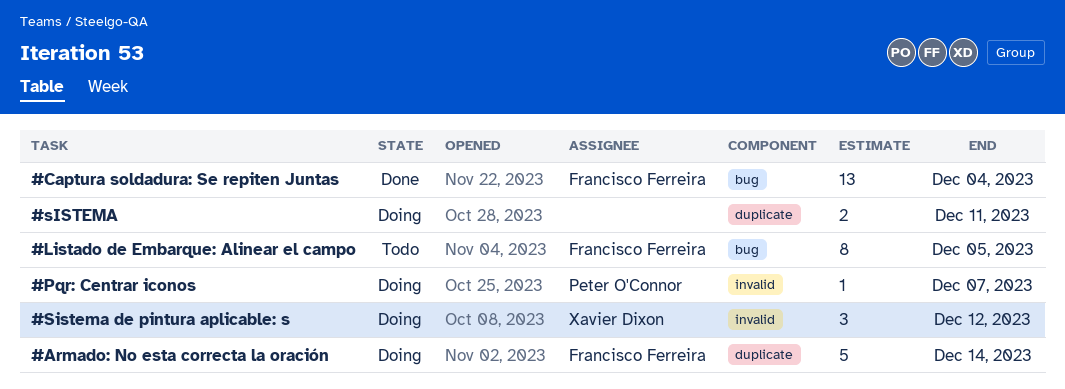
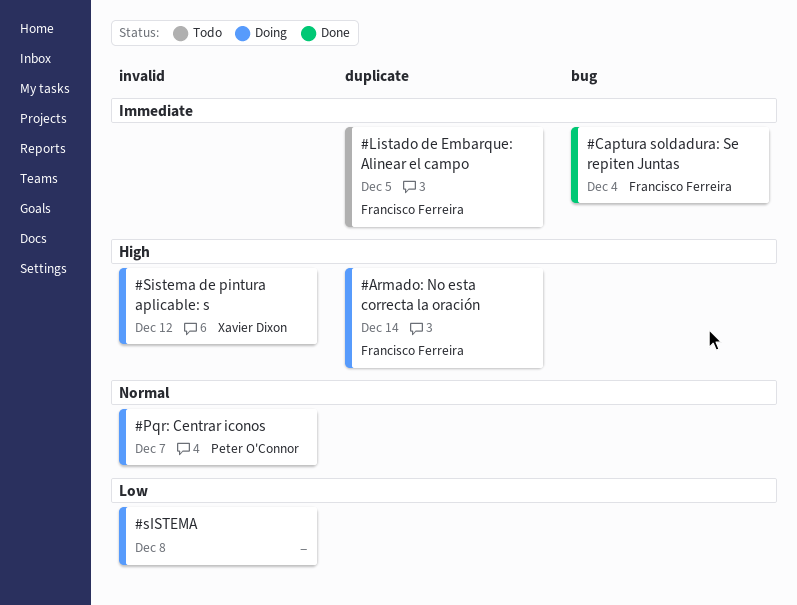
#Listado de Embarque: Alinear el campo, label: bug -> duplicate
#sISTEMA, label: duplicate -> invalid
#sISTEMA, due: Dec 11 -> Dec 8

